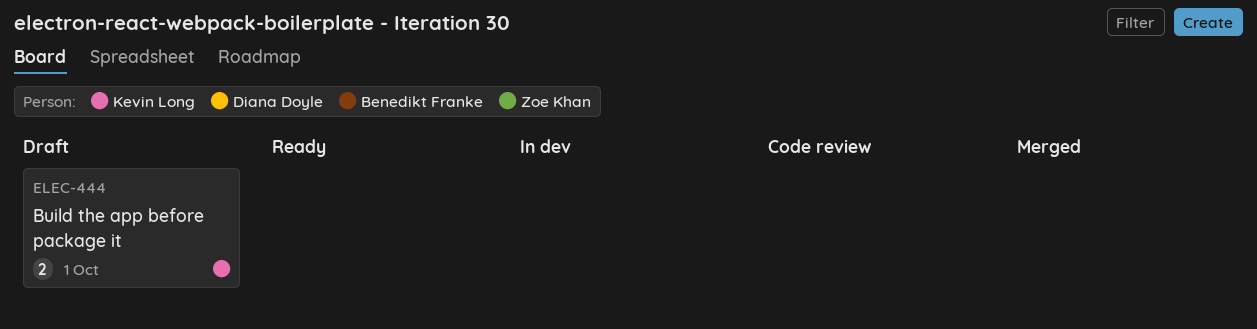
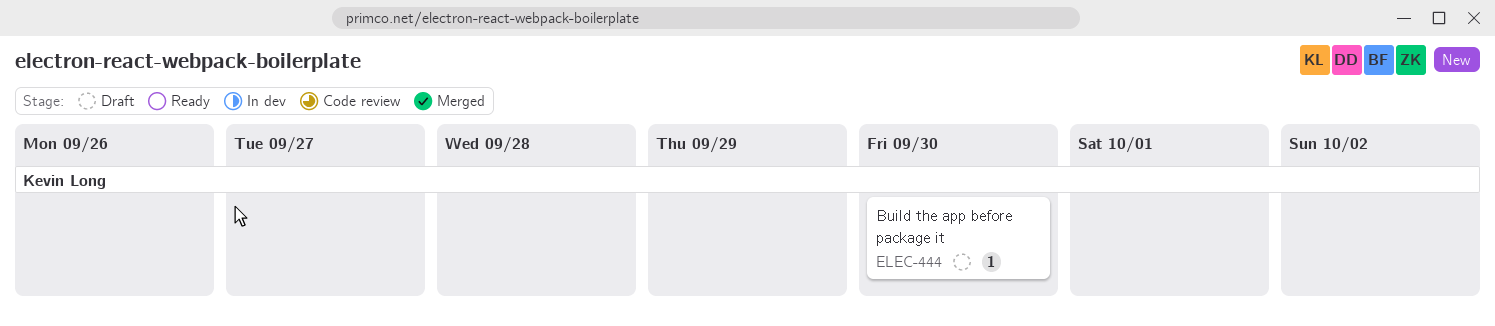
ELEC-444, estimate: 2 -> 1
ELEC-444, due: Oct 1 -> Sep 30

